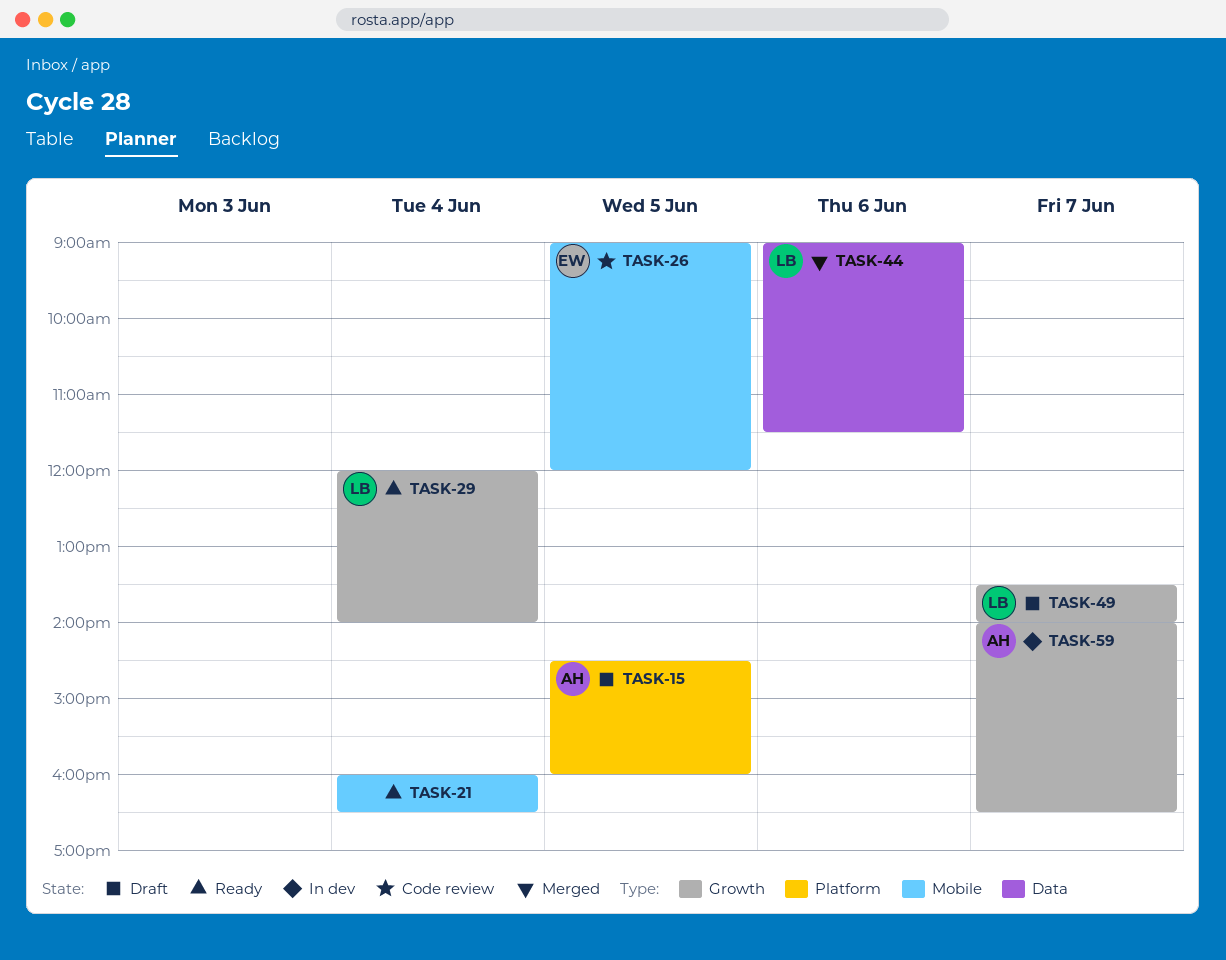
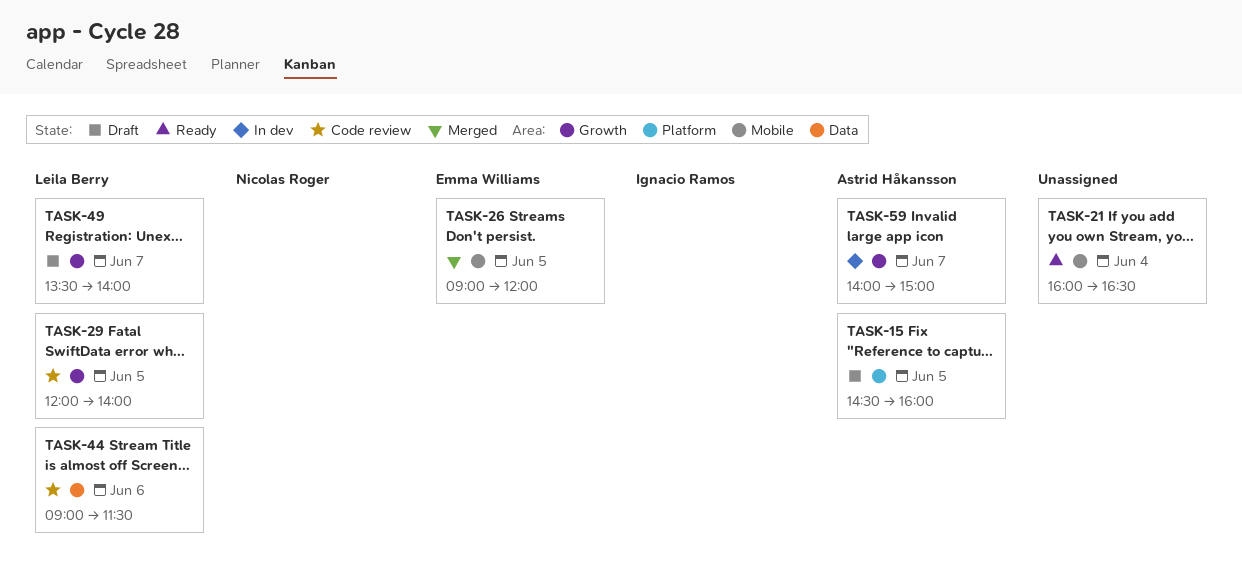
TASK-26, status: Code review -> Merged
TASK-29, status: Ready -> Code review
TASK-29, day: Jun 4 -> Jun 5
TASK-44, status: Merged -> Code review
TASK-59, ends: 16:30 -> 15:00

